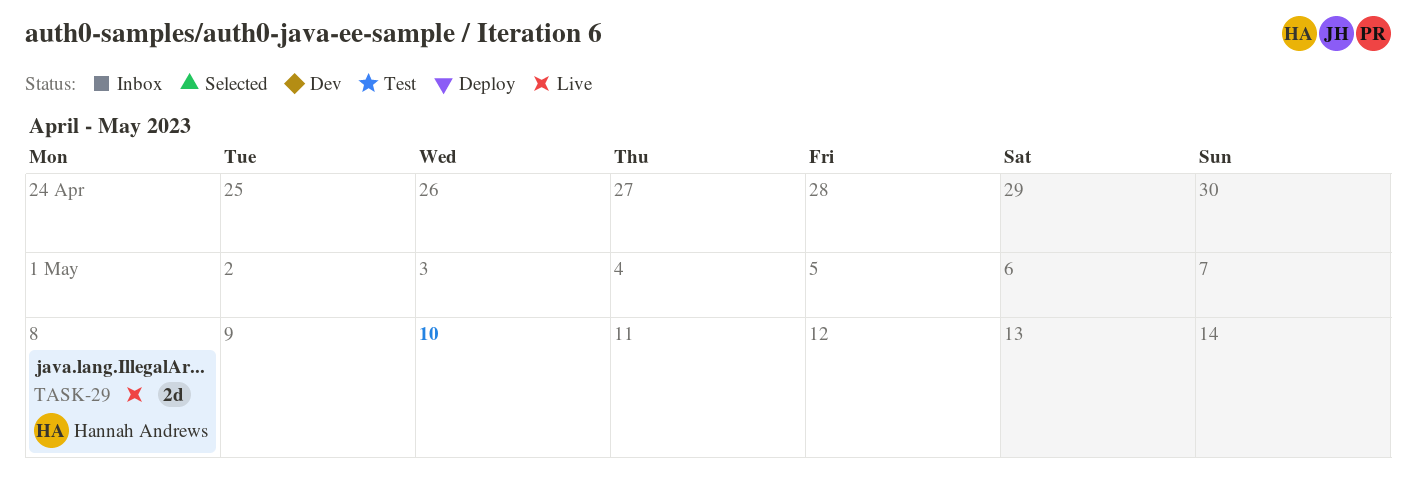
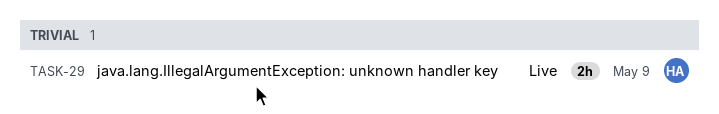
TASK-29, estimate: 2d -> 2h
TASK-29, due: May 8 -> May 9

